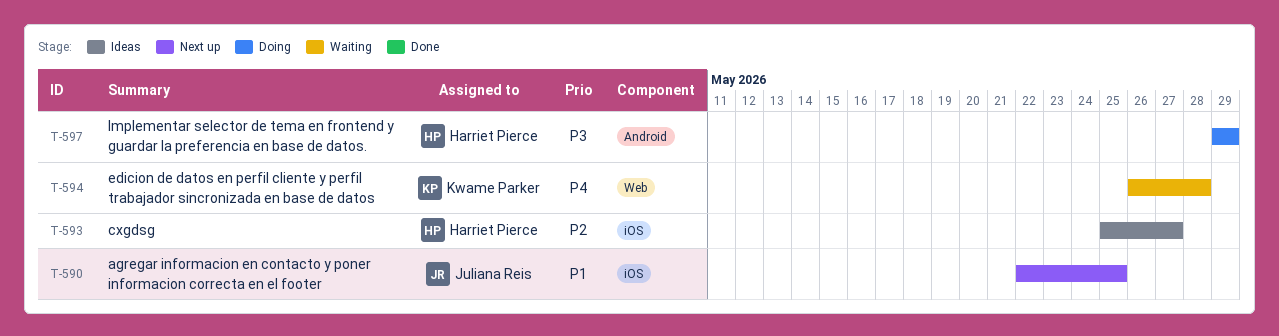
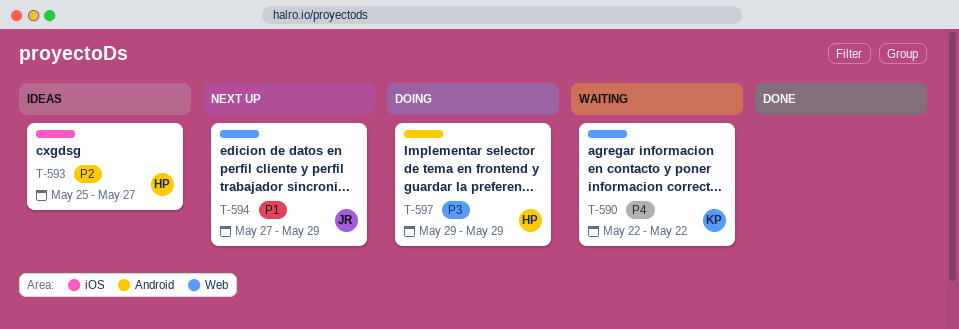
T-590, status: Next up -> Waiting
T-590, owner: Juliana Reis -> Kwame Parker
T-590, priority: P1 -> P4
T-590, label: iOS -> Web
T-590, due: May 25 -> May 22
T-594, status: Waiting -> Next up
T-594, owner: Kwame Parker -> Juliana Reis
T-594, priority: P4 -> P1
T-594, start: May 26 -> May 27
T-594, due: May 28 -> May 29

